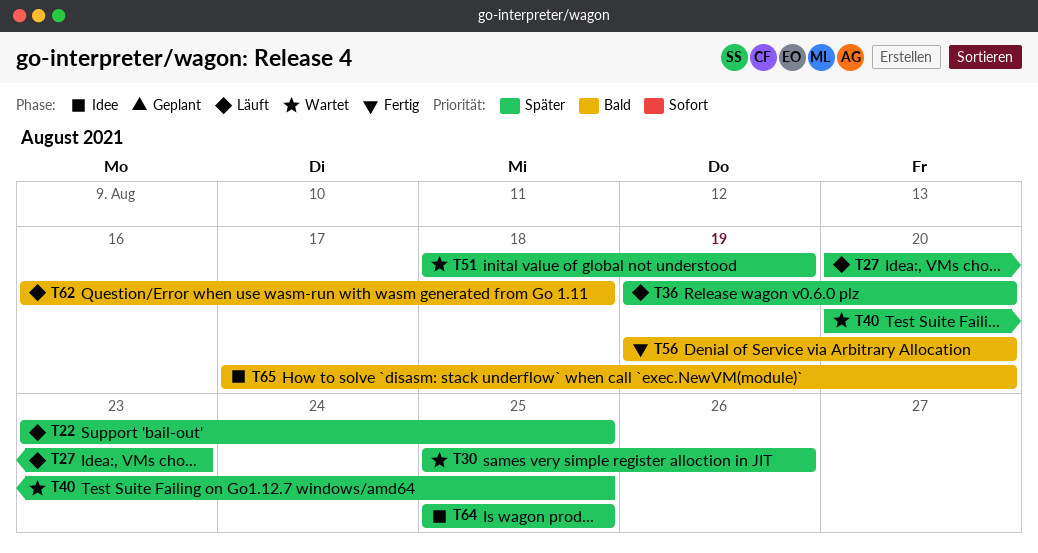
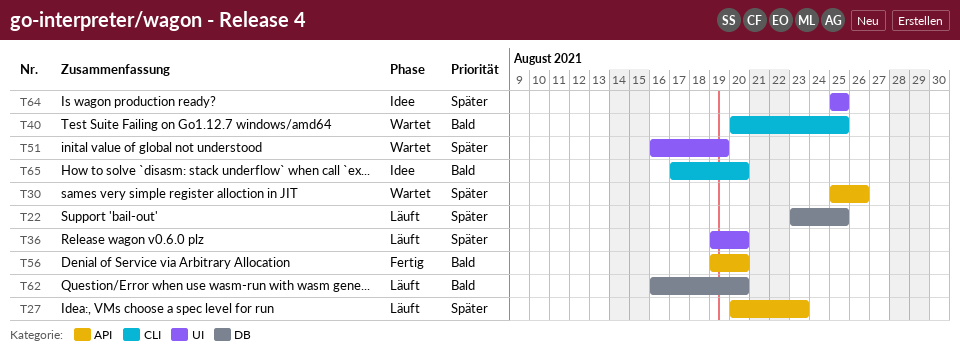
T40, priority: Später -> Bald
T51, start: Aug 18 -> Aug 16
T62, due: Aug 18 -> Aug 20

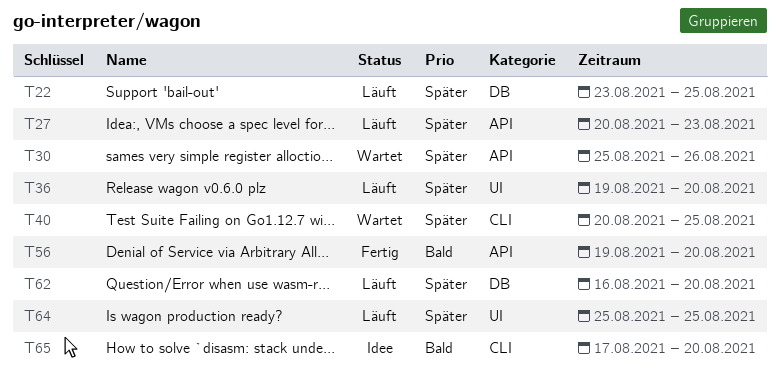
T40, priority: Bald -> Später
T51: present -> none
T62, priority: Bald -> Später
T64, status: Idee -> Läuft

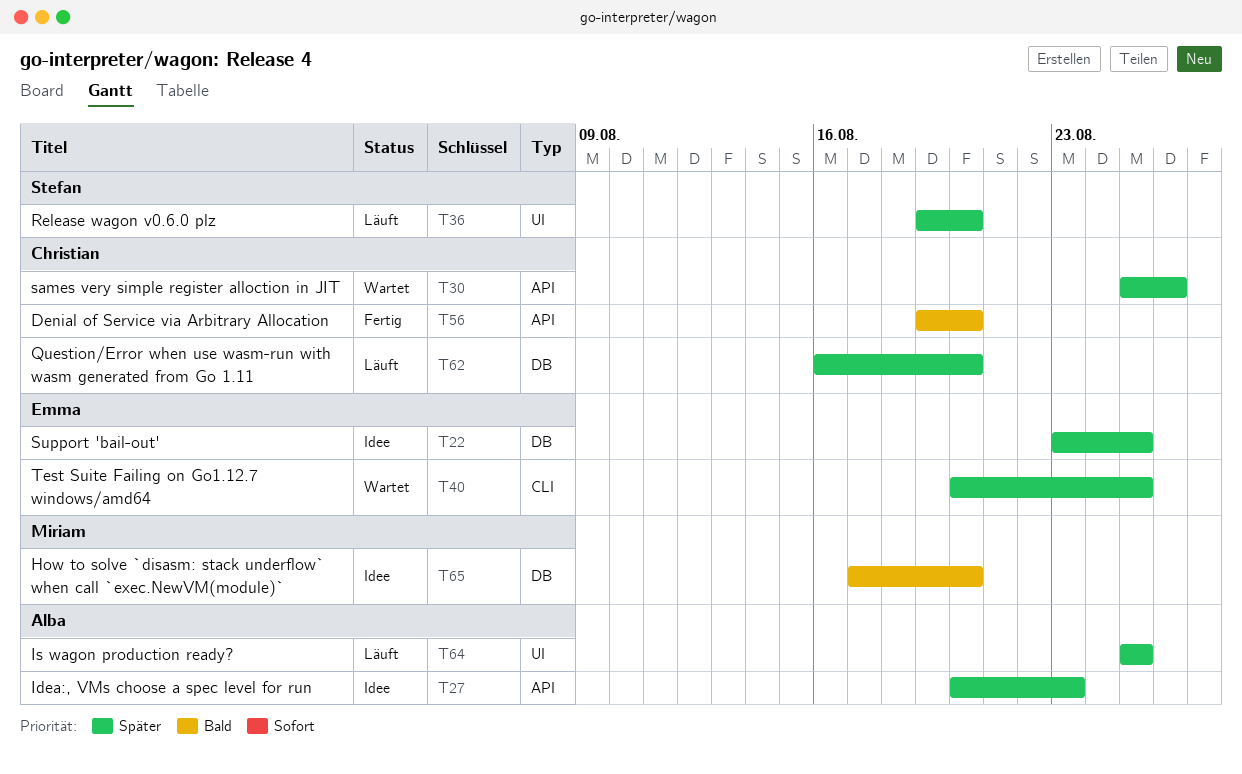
T22, status: Läuft -> Idee
T27, status: Läuft -> Idee
T65, label: CLI -> DB

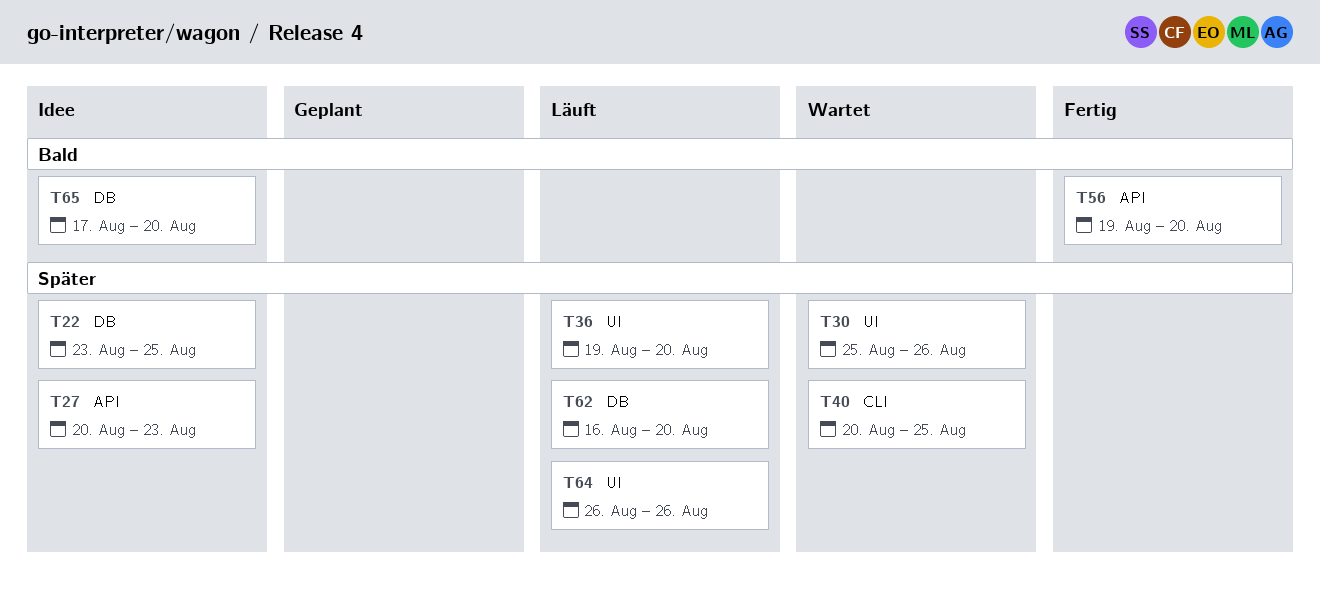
T30, label: API -> UI
T64, start: Aug 25 -> Aug 26
T64, due: Aug 25 -> Aug 26

